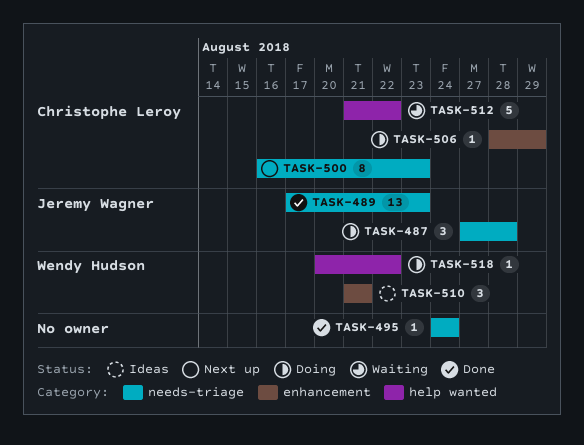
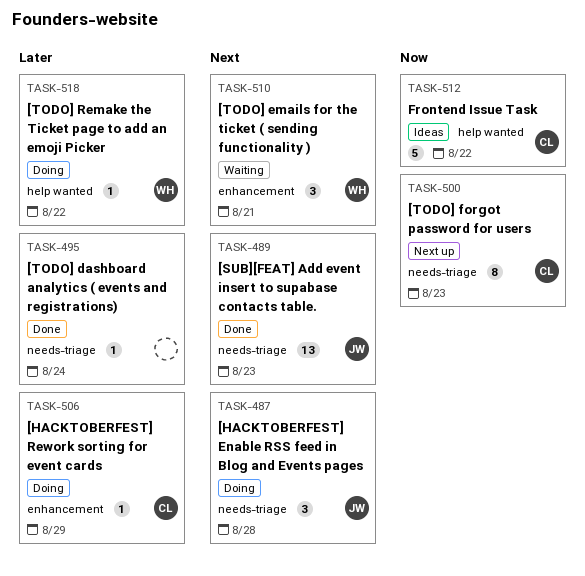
TASK-510, status: Ideas -> Waiting
TASK-512, status: Waiting -> Ideas

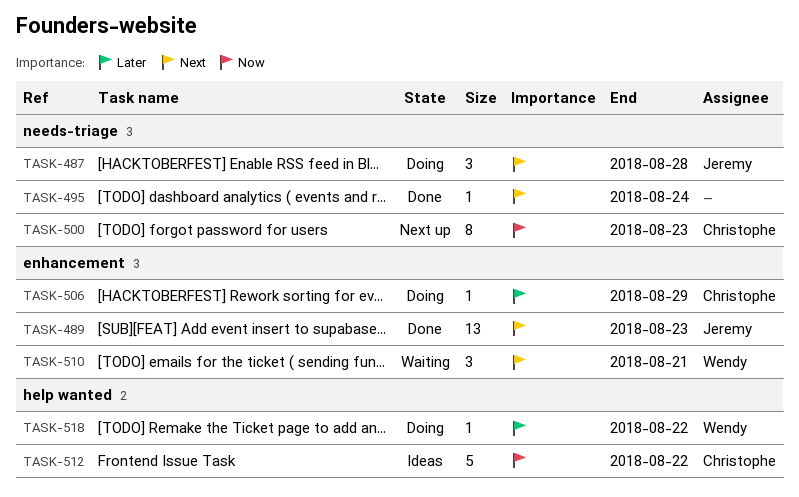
TASK-489, label: needs-triage -> enhancement
TASK-495, priority: Later -> Next

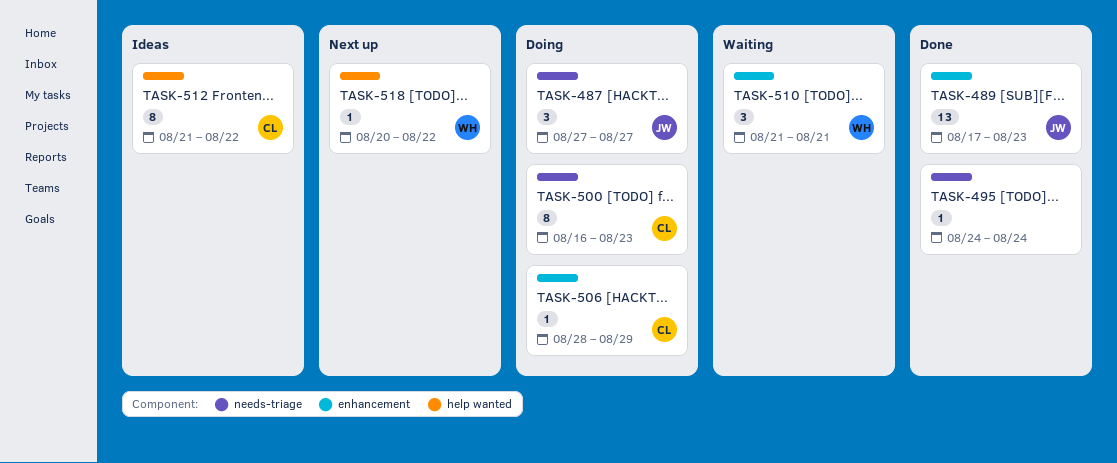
TASK-487, due: Aug 28 -> Aug 27
TASK-500, status: Next up -> Doing
TASK-512, estimate: 5 -> 8
TASK-518, status: Doing -> Next up

